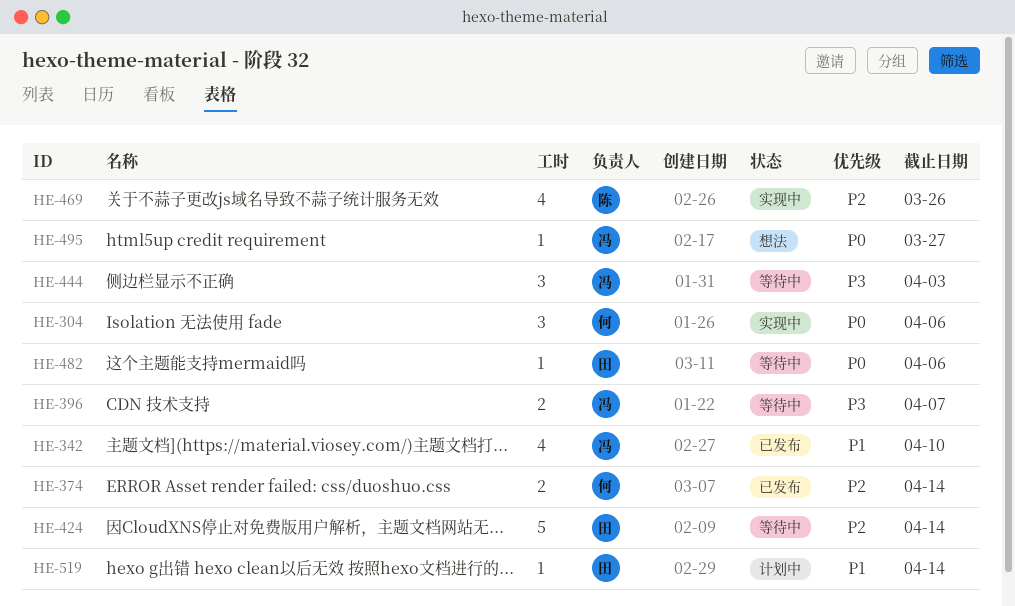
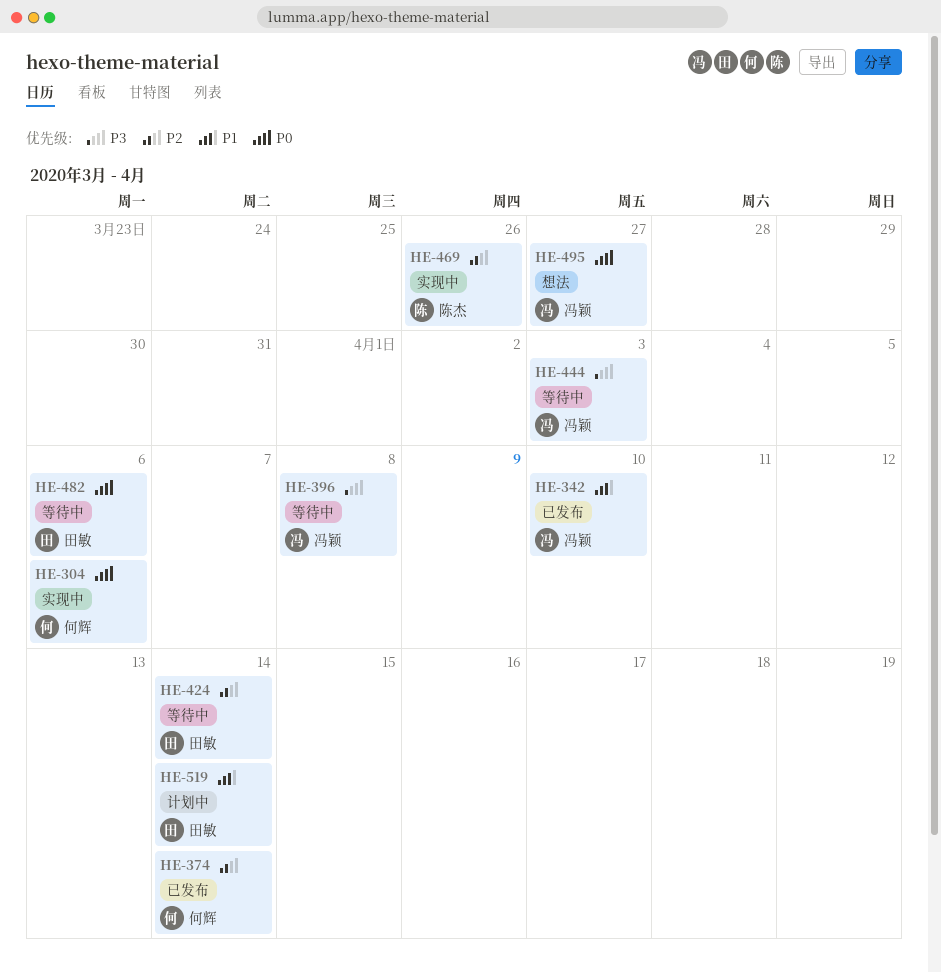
HE-396, due: Apr 7 -> Apr 8

